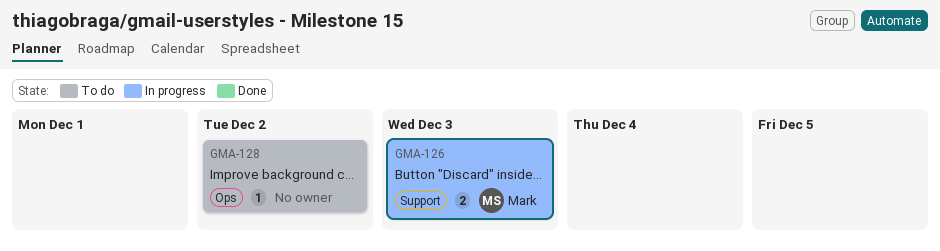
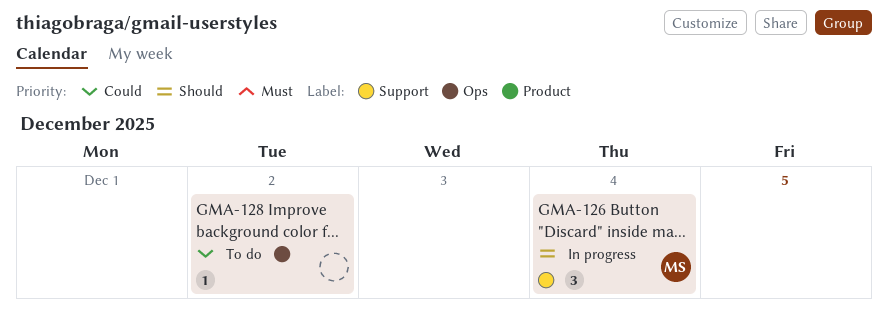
GMA-126, estimate: 2 -> 3
GMA-126, due: Dec 3 -> Dec 4

